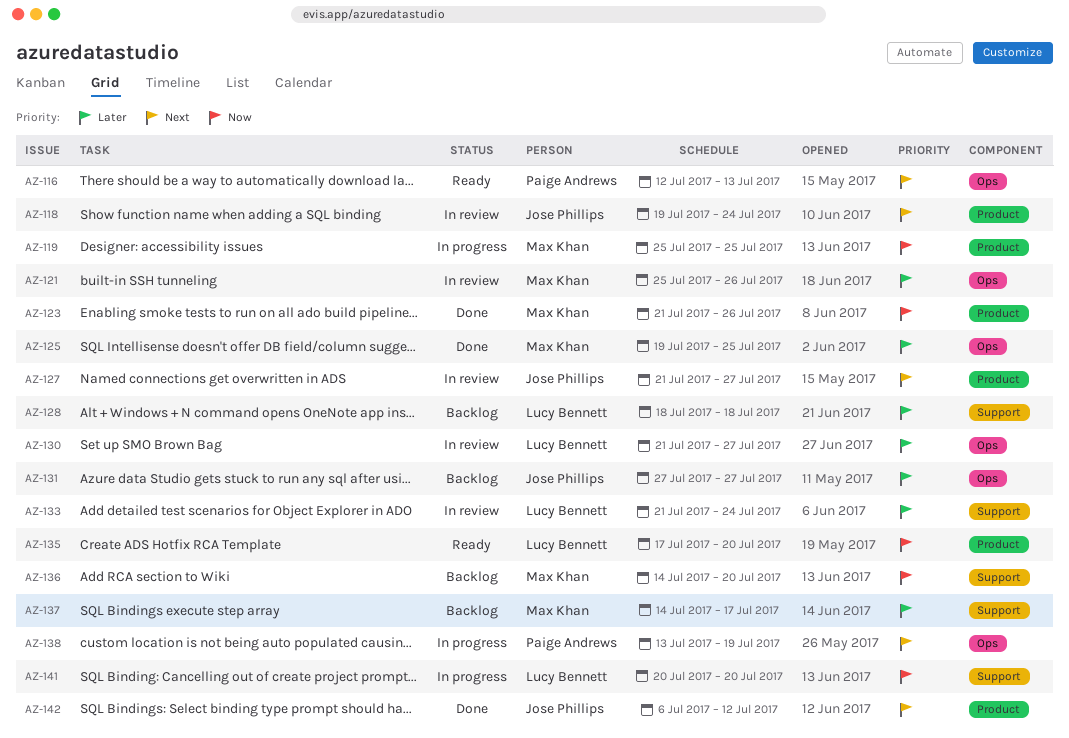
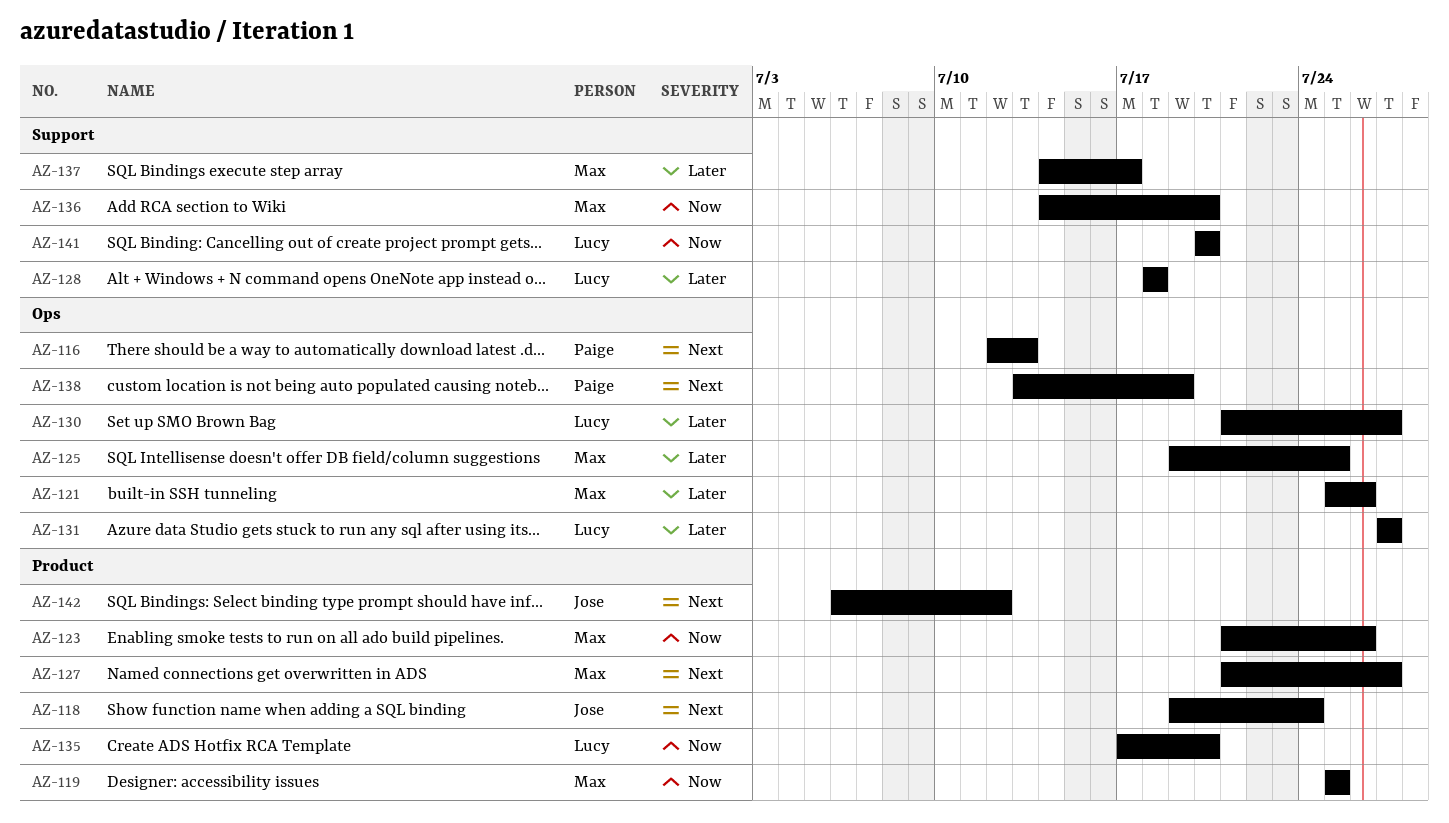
AZ-127, owner: Jose Phillips -> Max Khan
AZ-131, owner: Jose Phillips -> Lucy Bennett
AZ-133: present -> none

